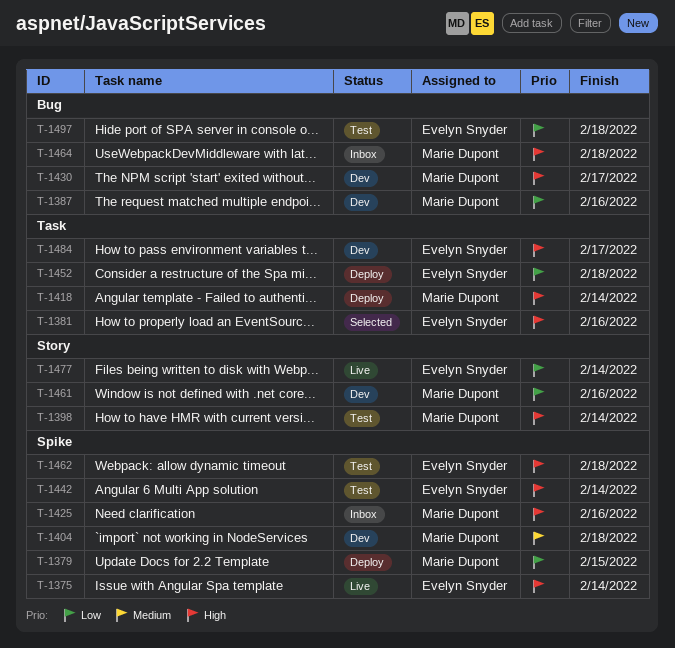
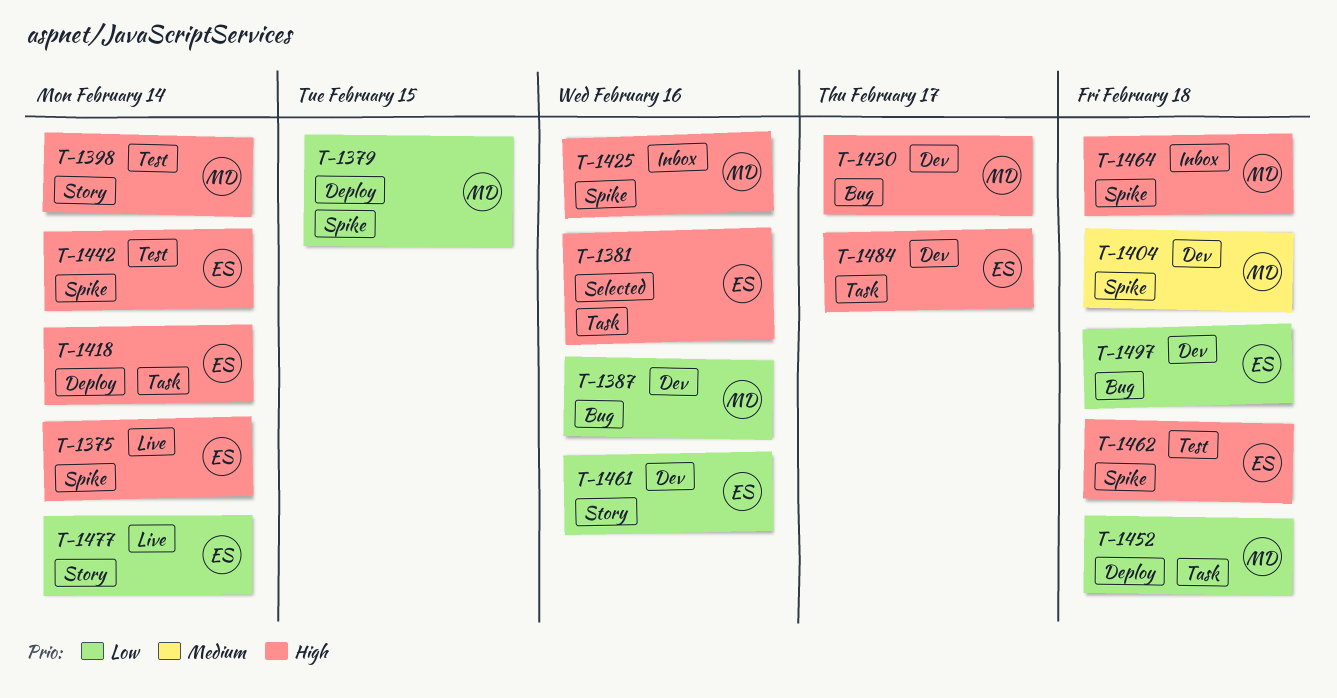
T-1418, owner: Marie Dupont -> Evelyn Snyder
T-1452, owner: Evelyn Snyder -> Marie Dupont
T-1461, owner: Marie Dupont -> Evelyn Snyder
T-1464, label: Bug -> Spike
T-1497, status: Test -> Dev

